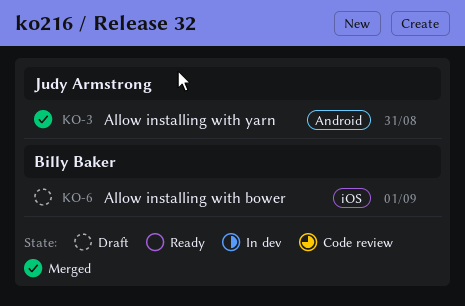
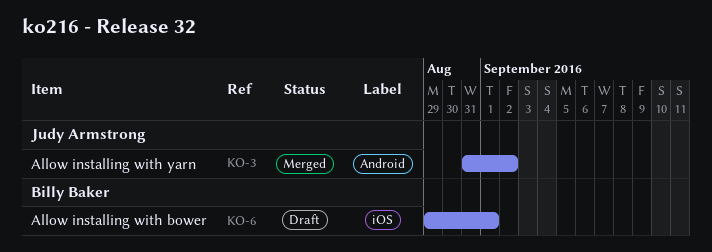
KO-3, due: Aug 31 -> Sep 2

